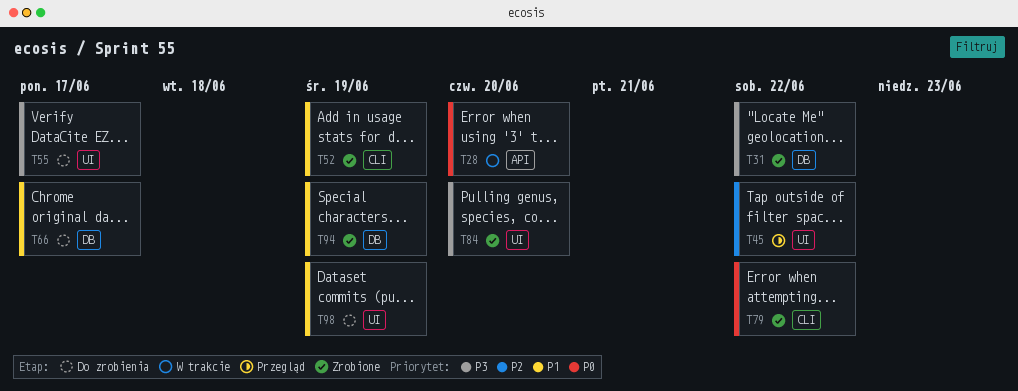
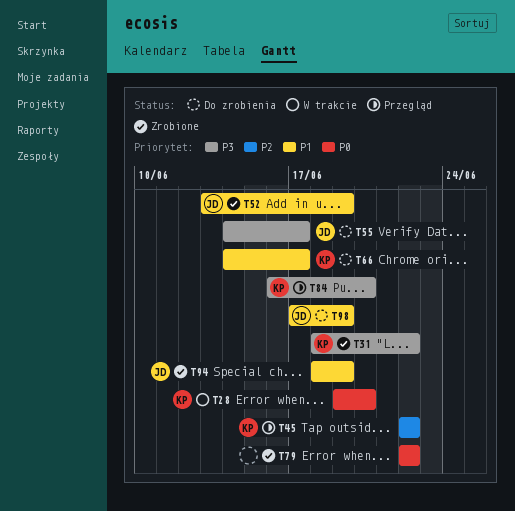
T84, status: Zrobione -> Przegląd

